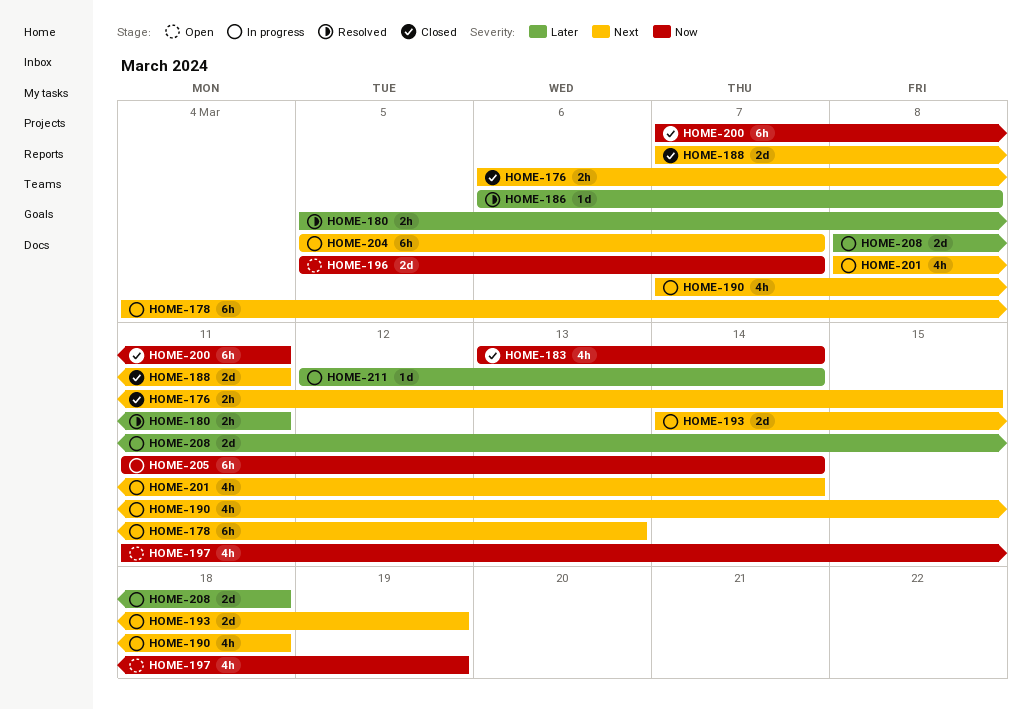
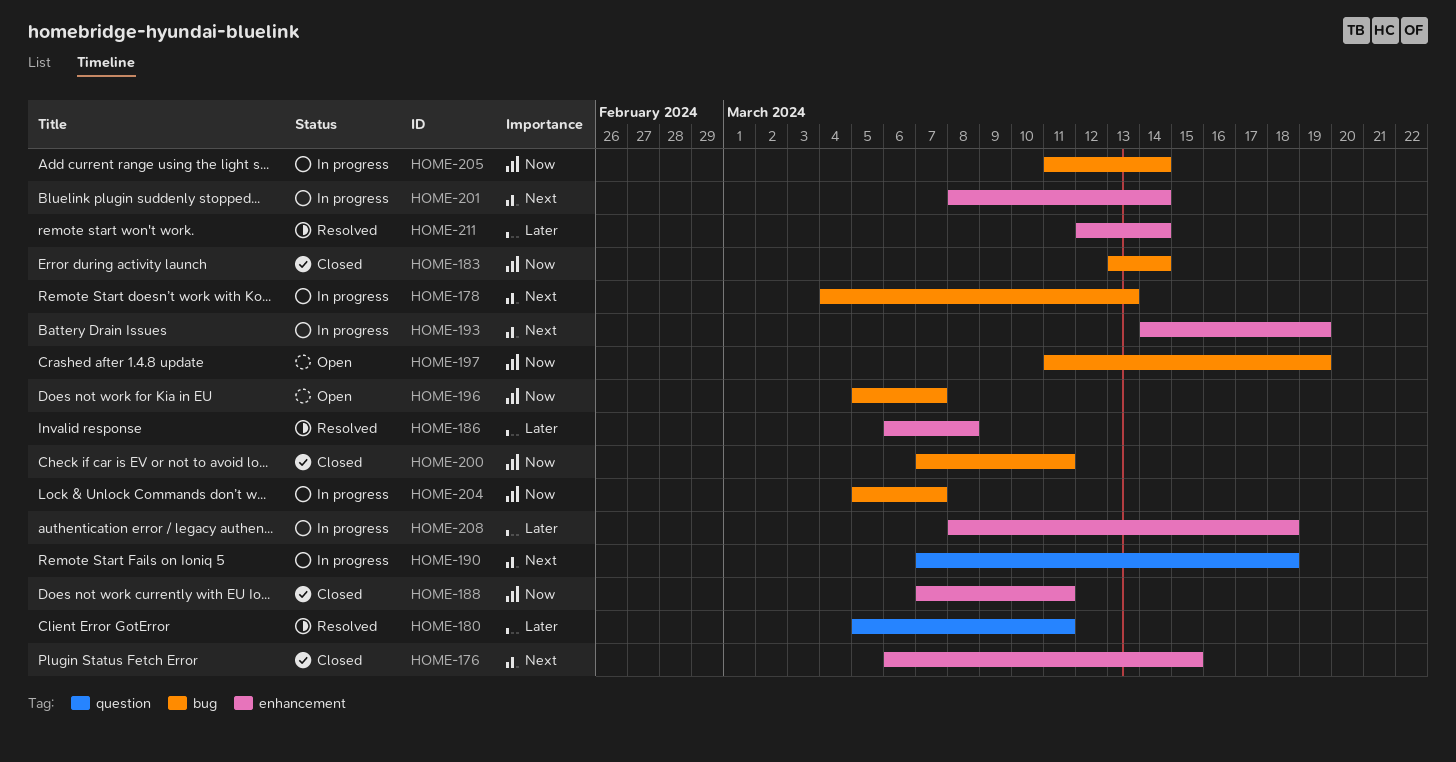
HOME-188, priority: Next -> Now
HOME-204, priority: Next -> Now
HOME-211, status: In progress -> Resolved

